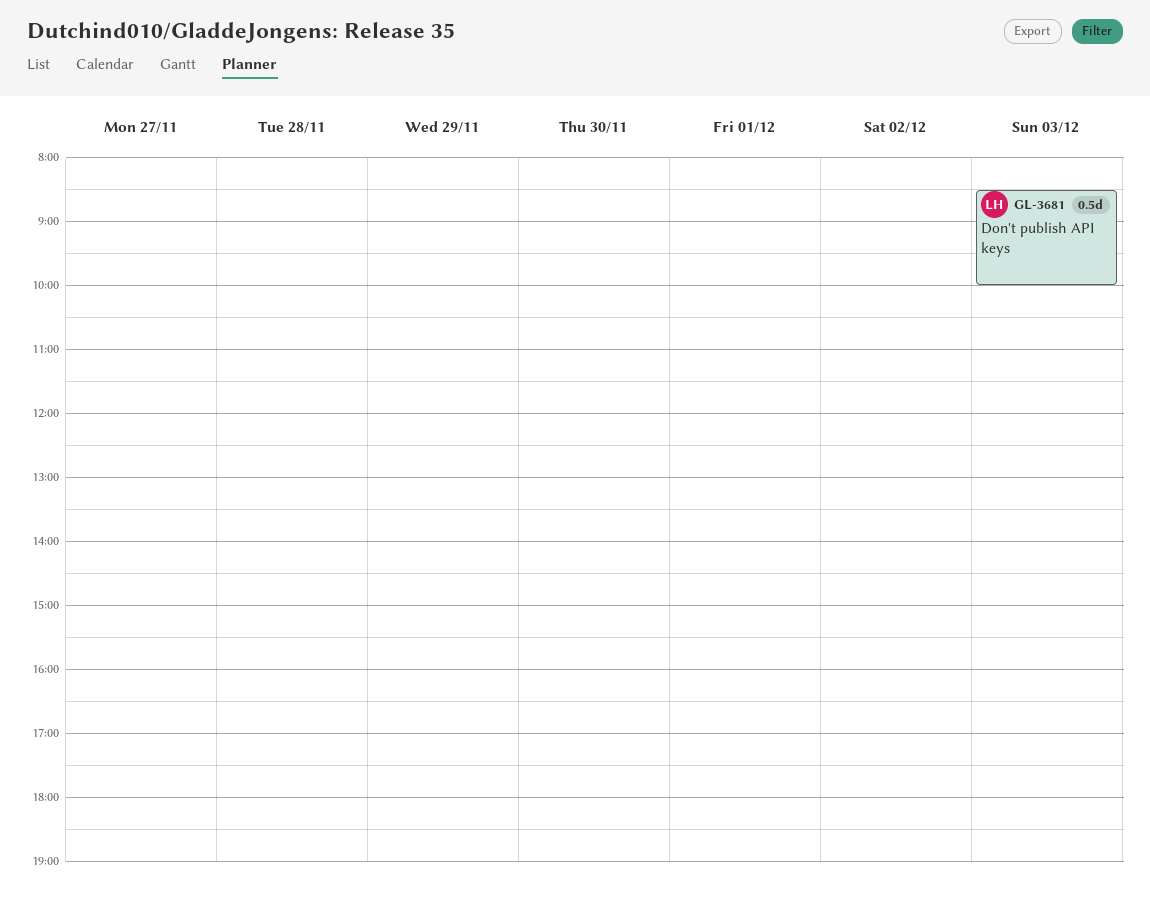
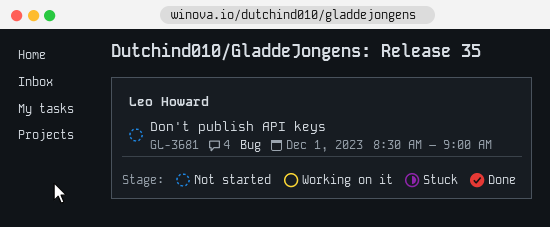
GL-3681, day: Dec 3 -> Dec 1
GL-3681, ends: 10:00 -> 09:00

